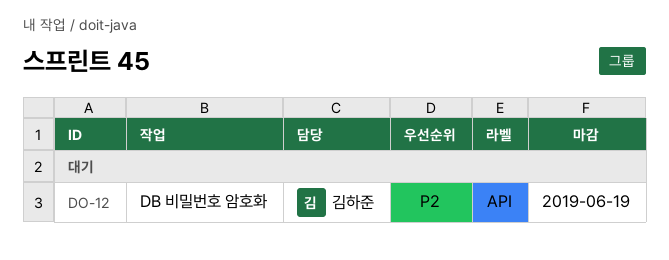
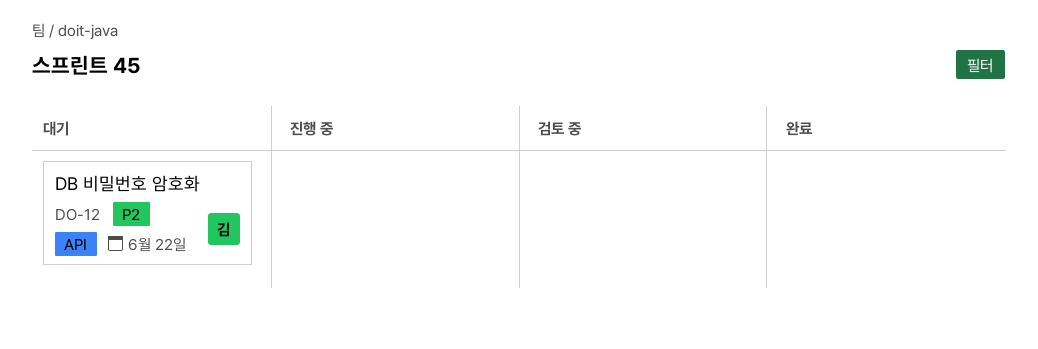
DO-12, due: Jun 19 -> Jun 22

